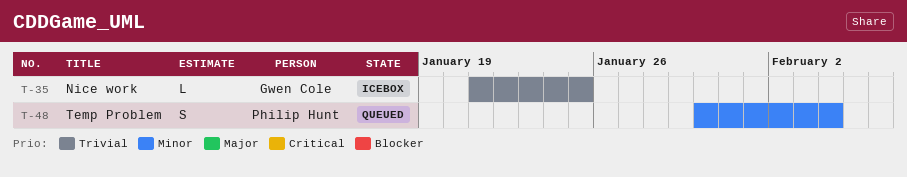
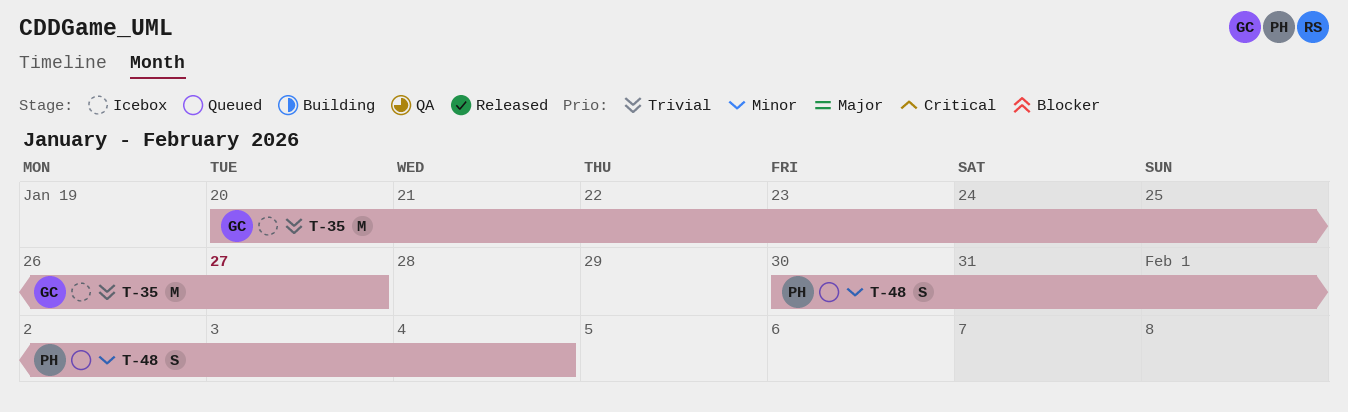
T-35, estimate: L -> M
T-35, start: Jan 21 -> Jan 20
T-35, due: Jan 25 -> Jan 27

